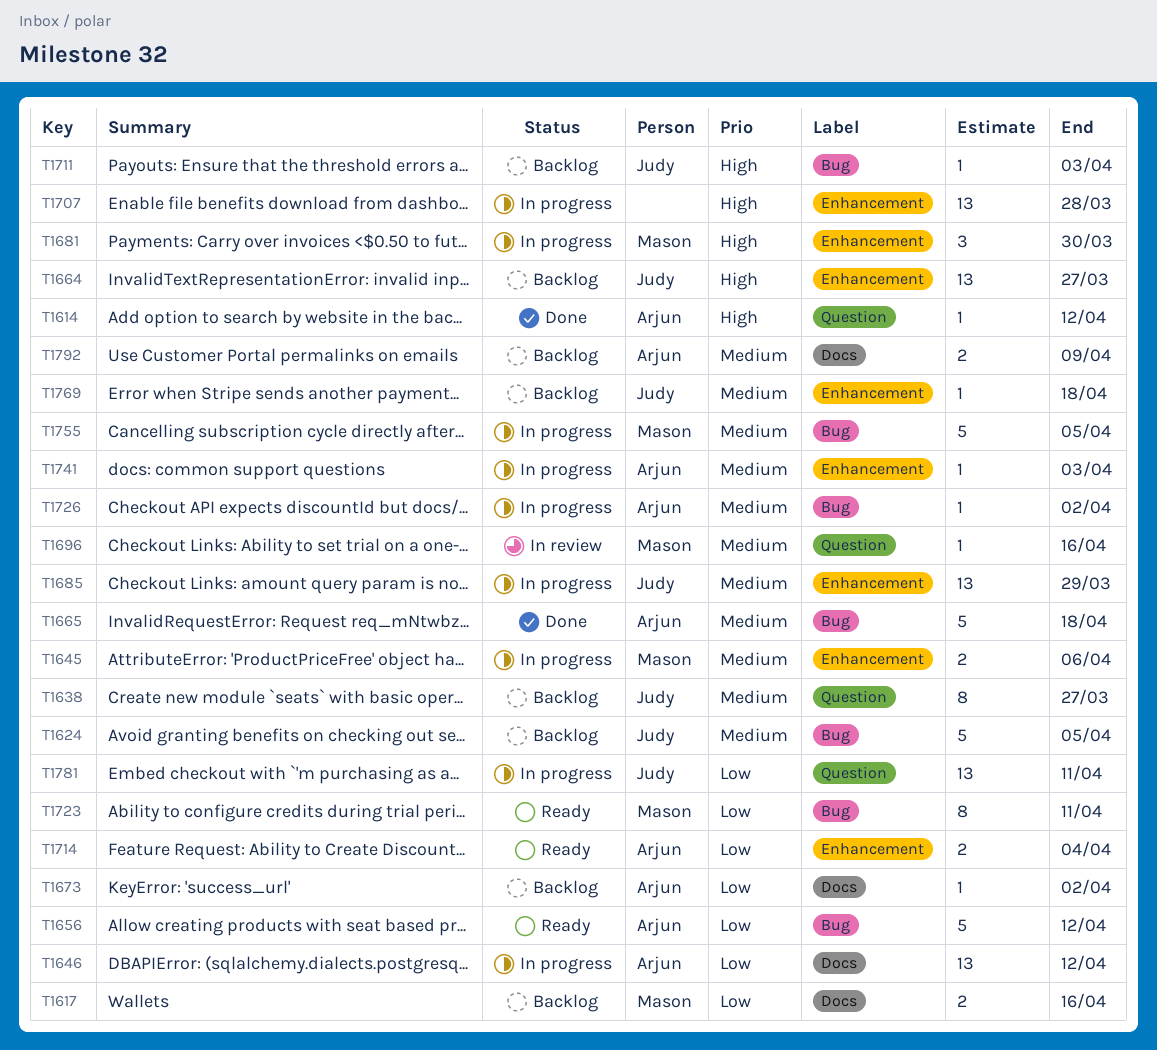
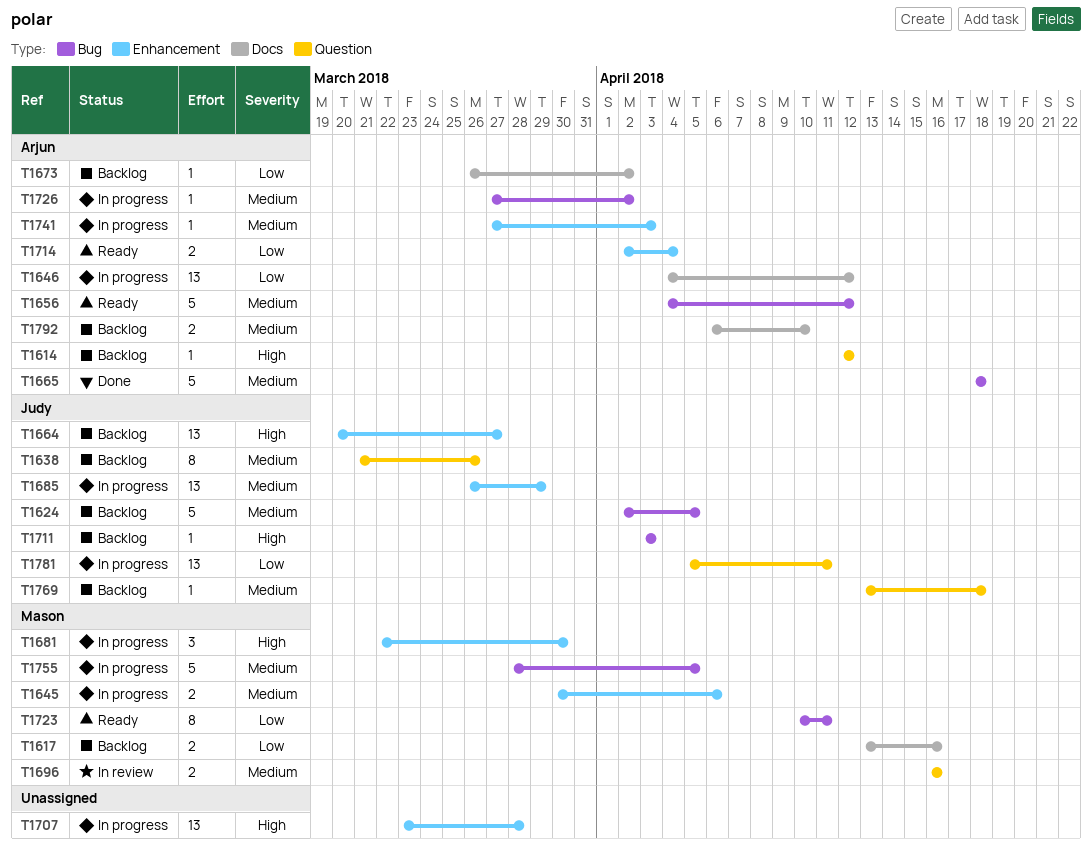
T1614, status: Done -> Backlog
T1638, due: Mar 27 -> Mar 26
T1656, priority: Low -> Medium
T1696, estimate: 1 -> 2
T1769, label: Enhancement -> Question
T1792, due: Apr 9 -> Apr 10

